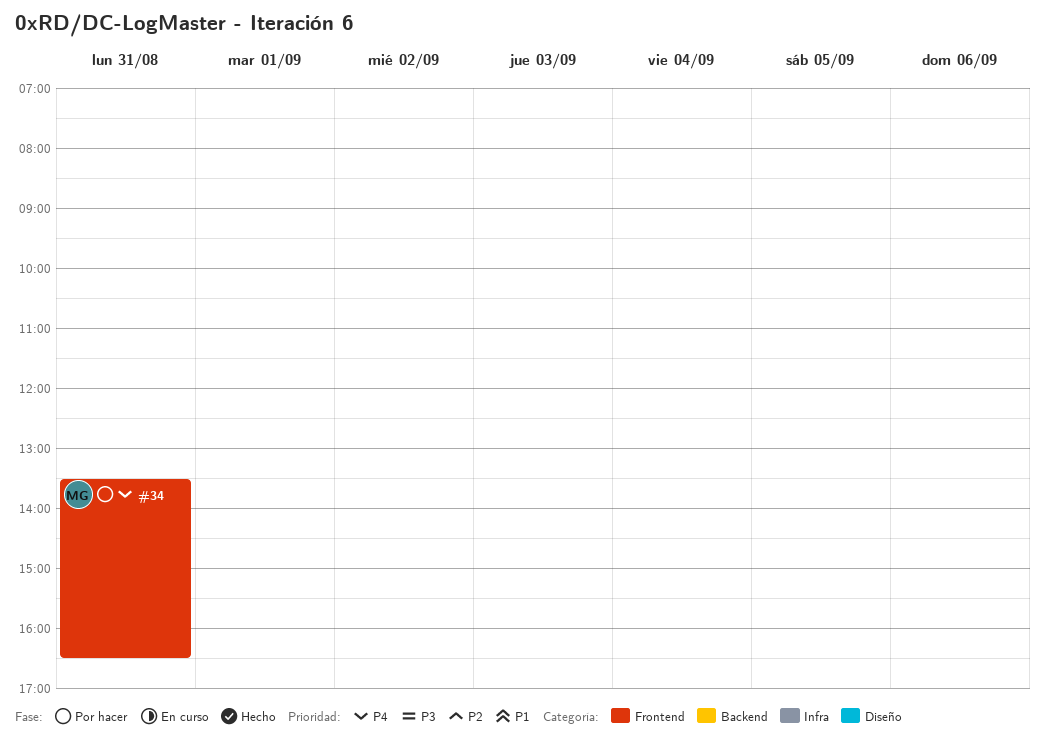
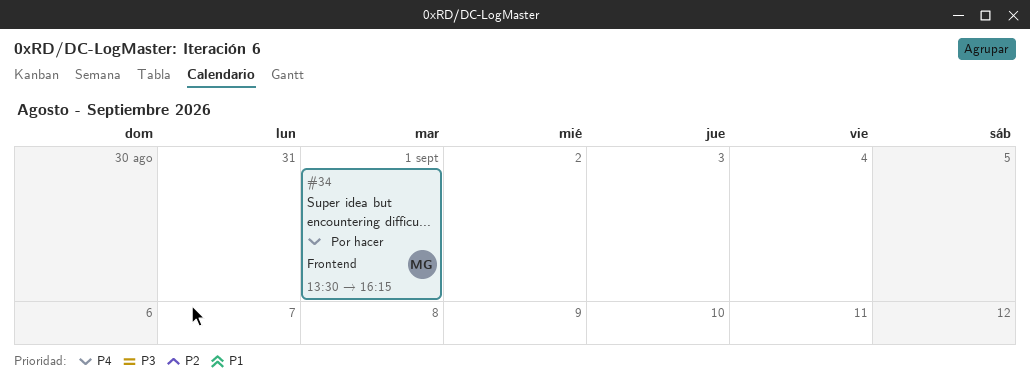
#34, day: Aug 31 -> Sep 1
#34, ends: 16:30 -> 16:15

